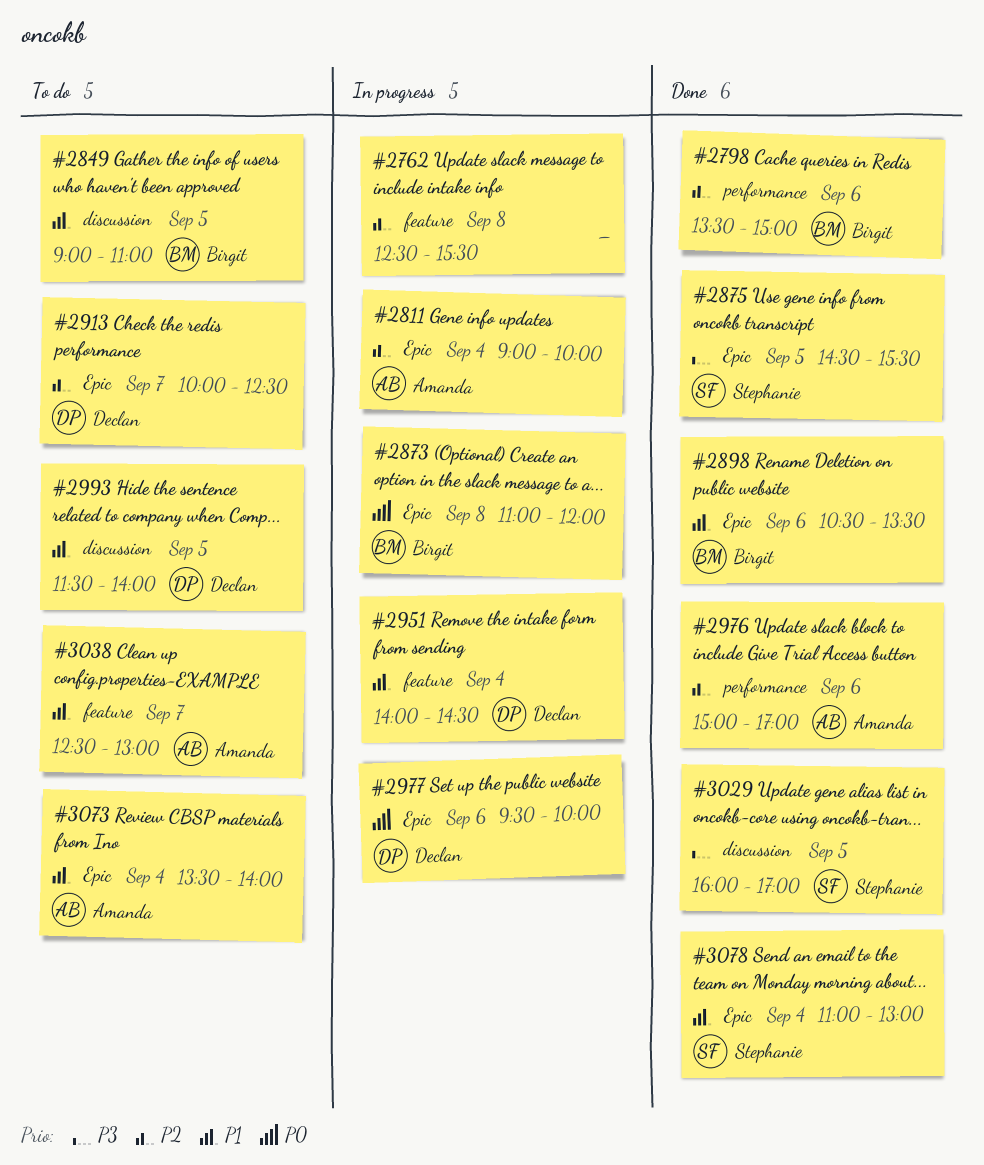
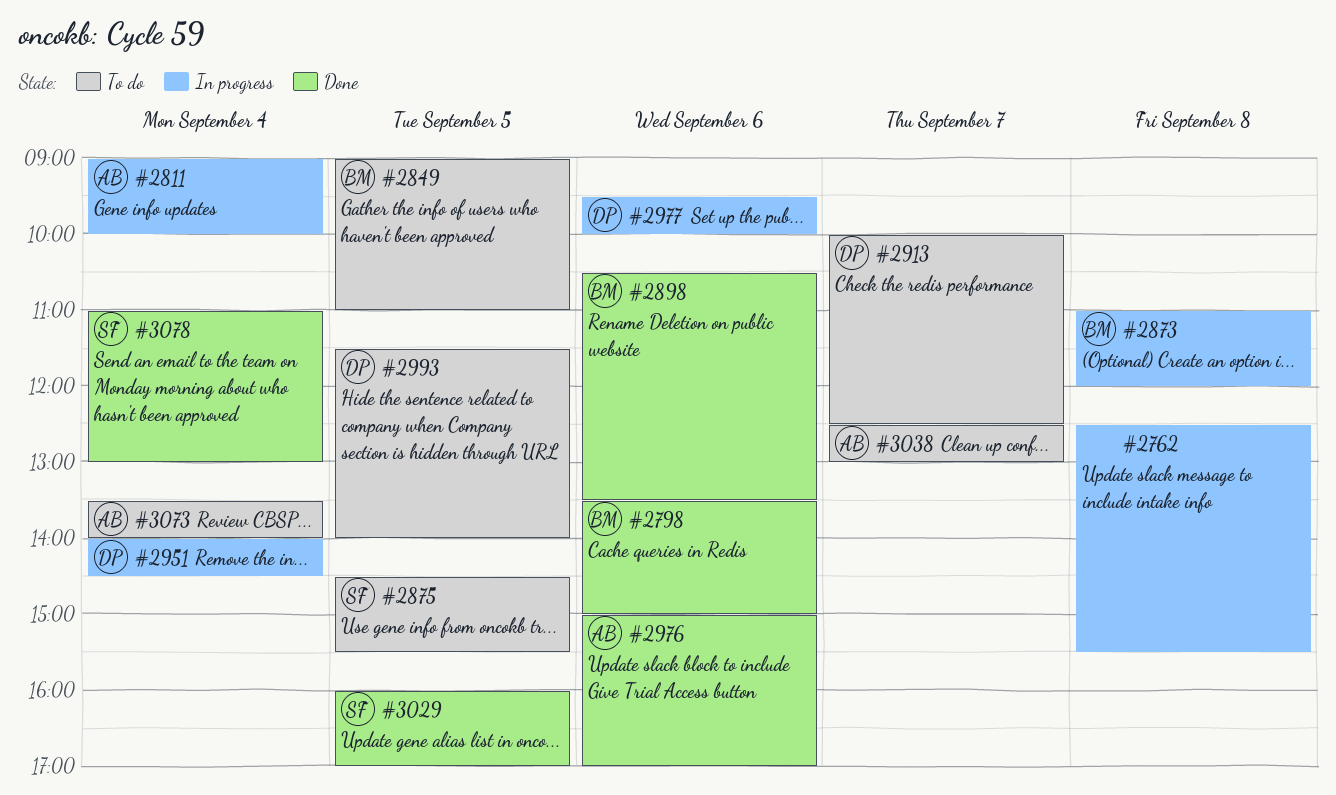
#2875, status: Done -> To do

